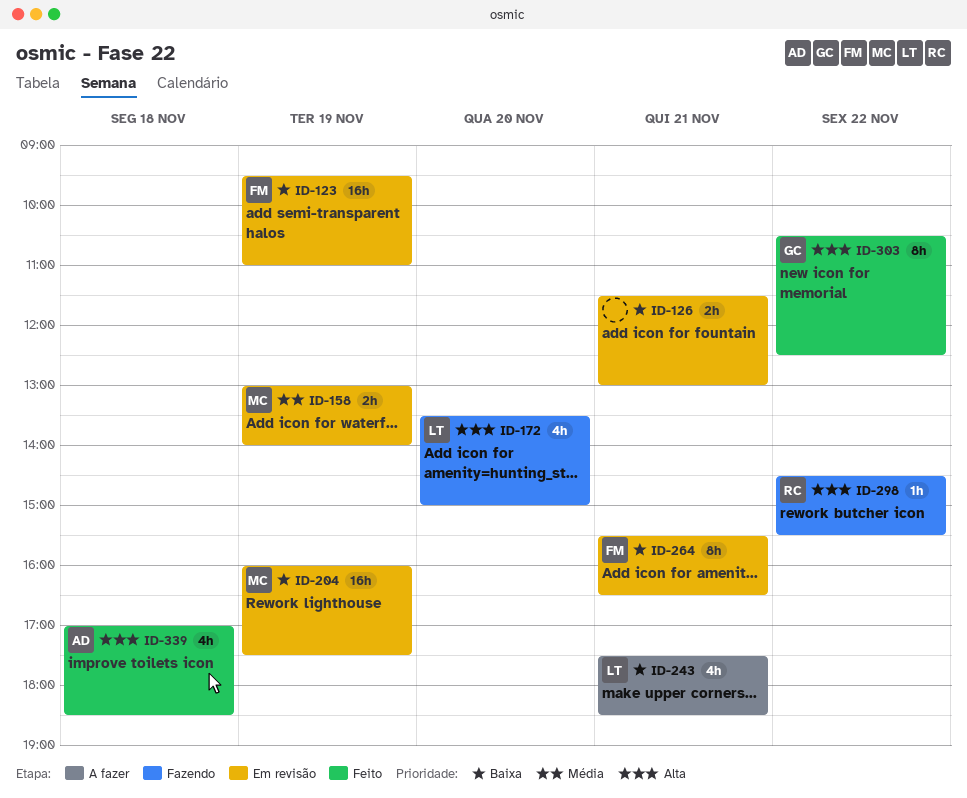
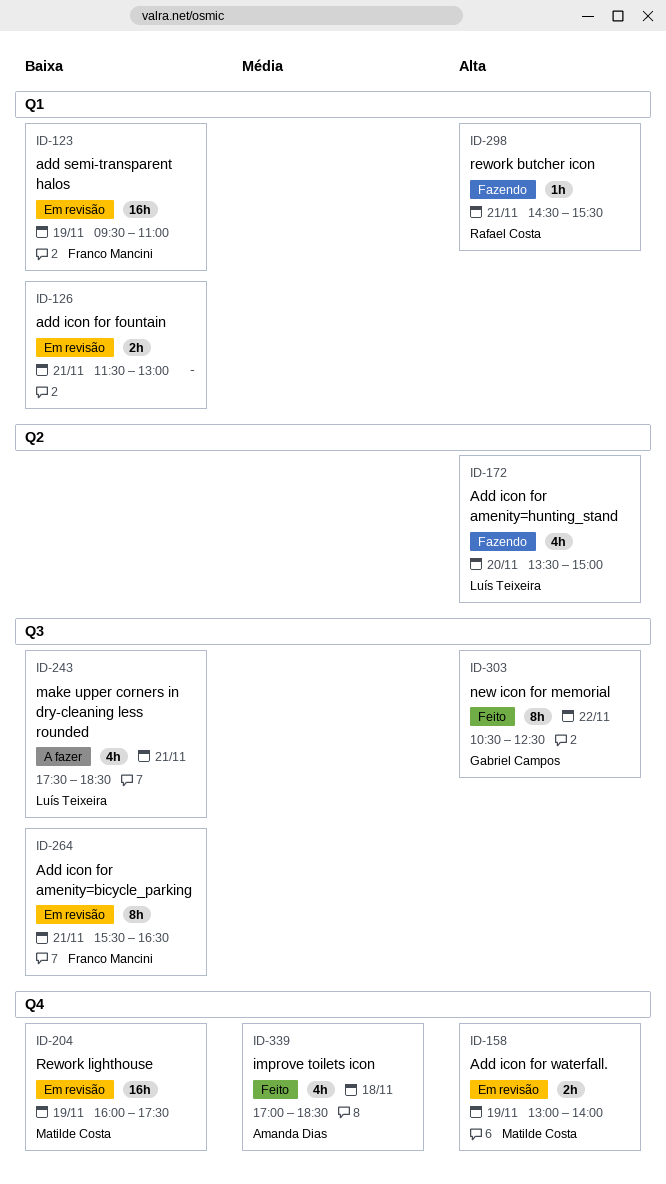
ID-158, priority: Média -> Alta
ID-298, day: Nov 22 -> Nov 21
ID-339, priority: Alta -> Média

